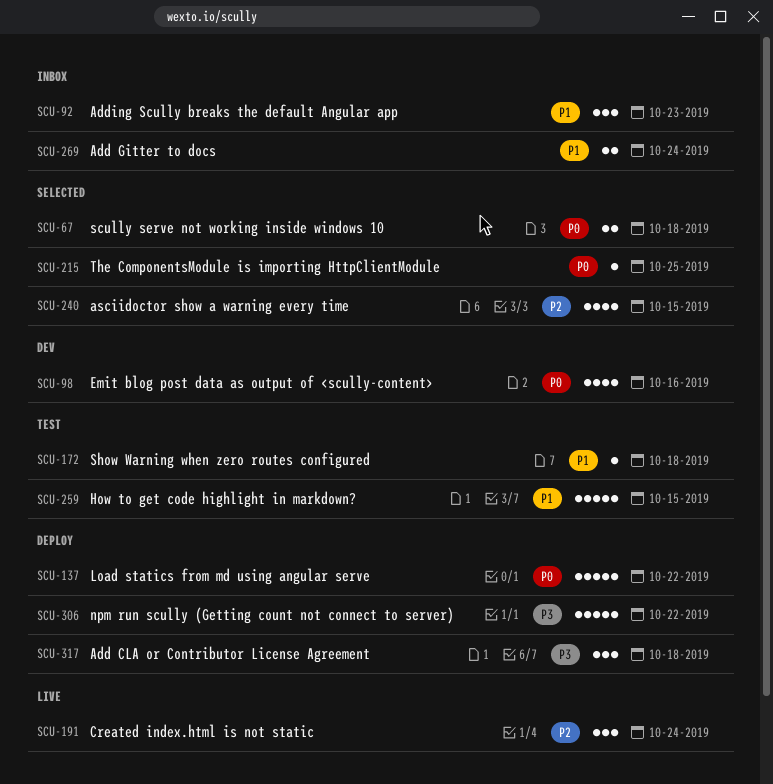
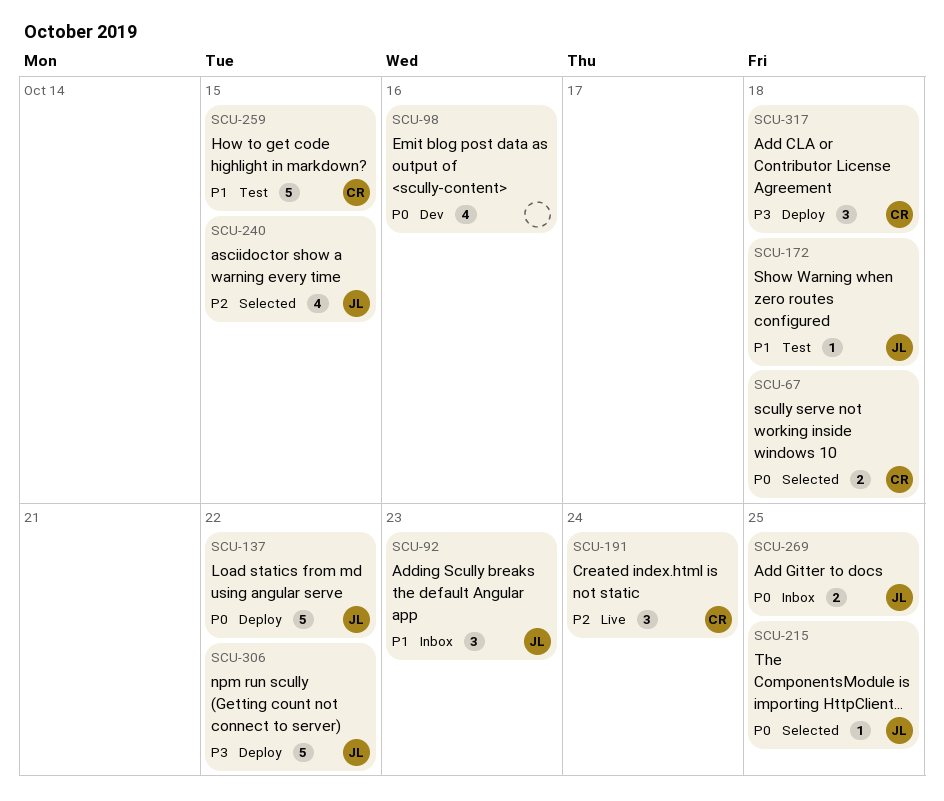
SCU-269, priority: P1 -> P0
SCU-269, due: Oct 24 -> Oct 25

